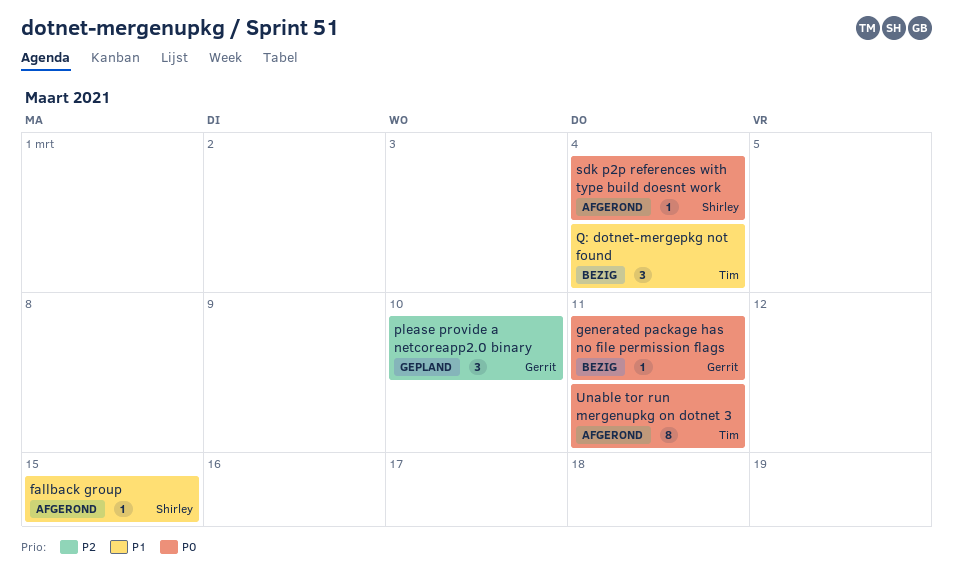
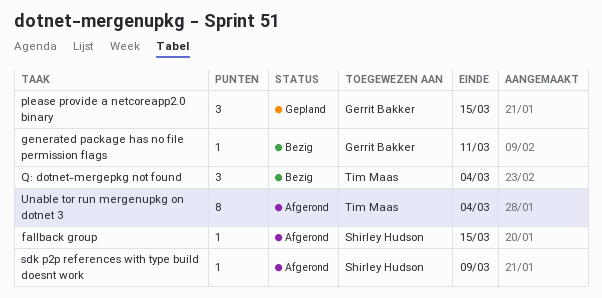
please provide a netcoreapp2.0 binary, due: Mar 10 -> Mar 15
sdk p2p references with type build doesnt work, due: Mar 4 -> Mar 9
Unable tor run mergenupkg on dotnet 3, due: Mar 11 -> Mar 4

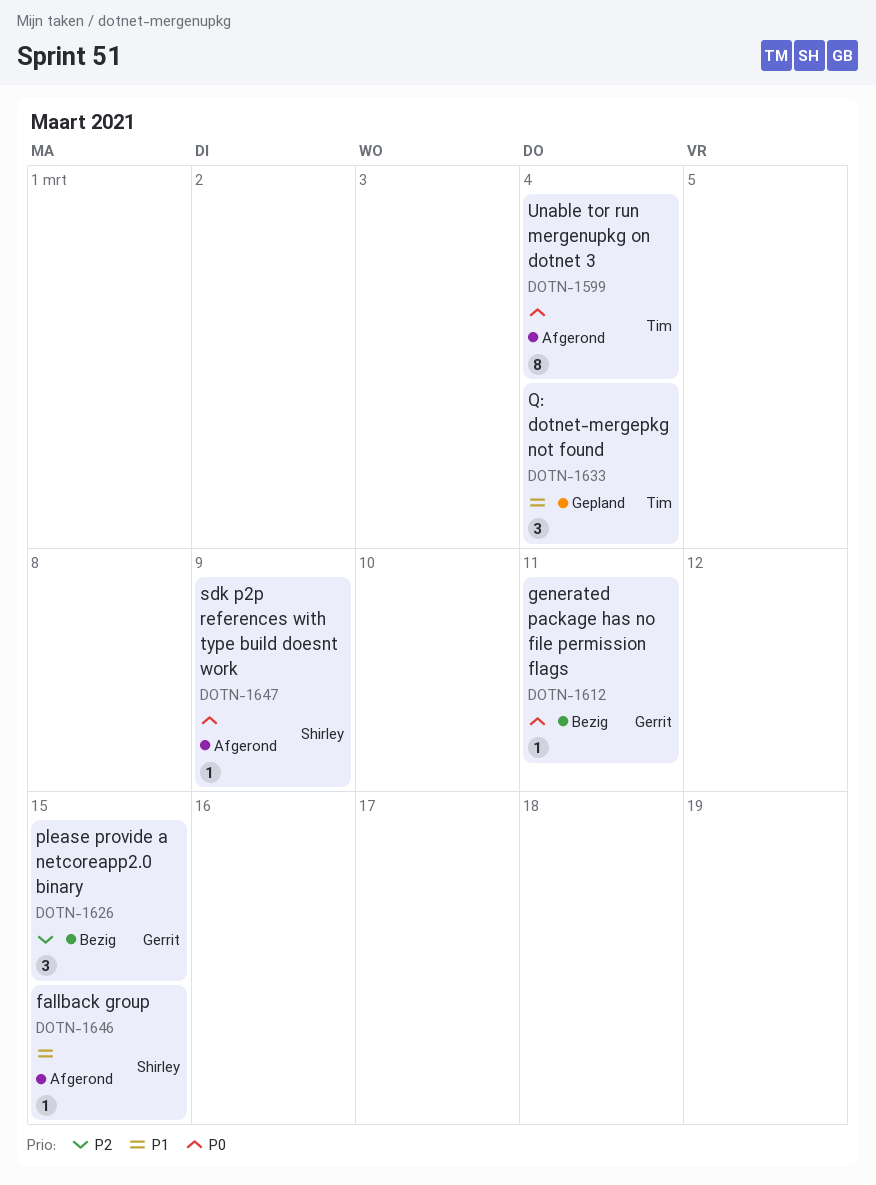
please provide a netcoreapp2.0 binary, status: Gepland -> Bezig
Q: dotnet-mergepkg not found, status: Bezig -> Gepland

